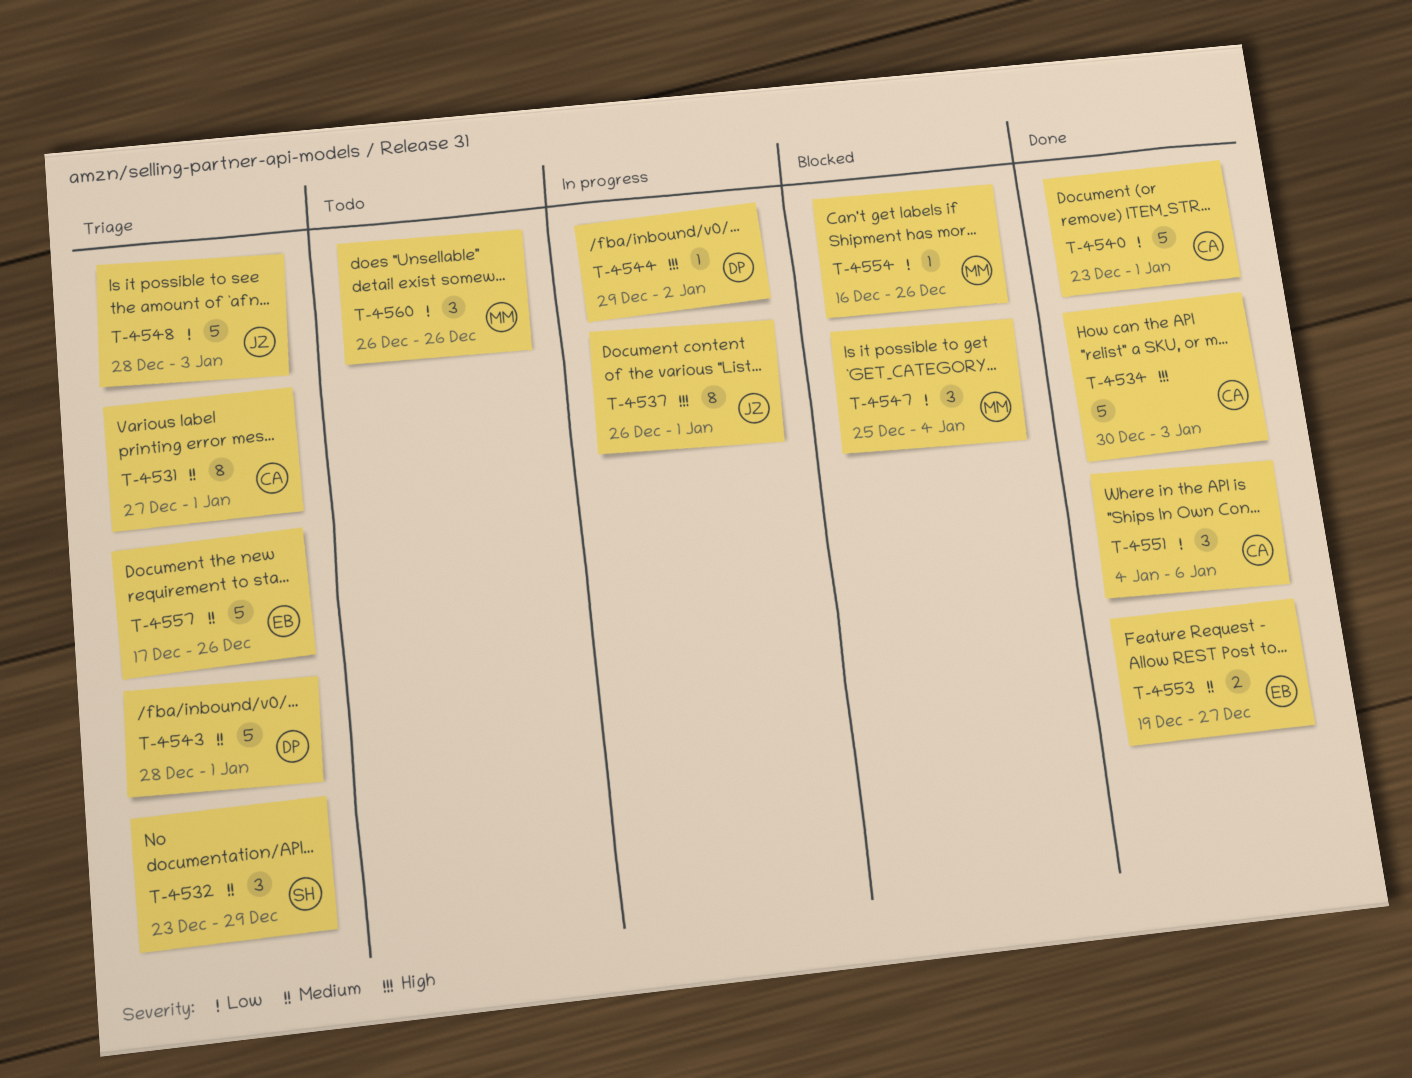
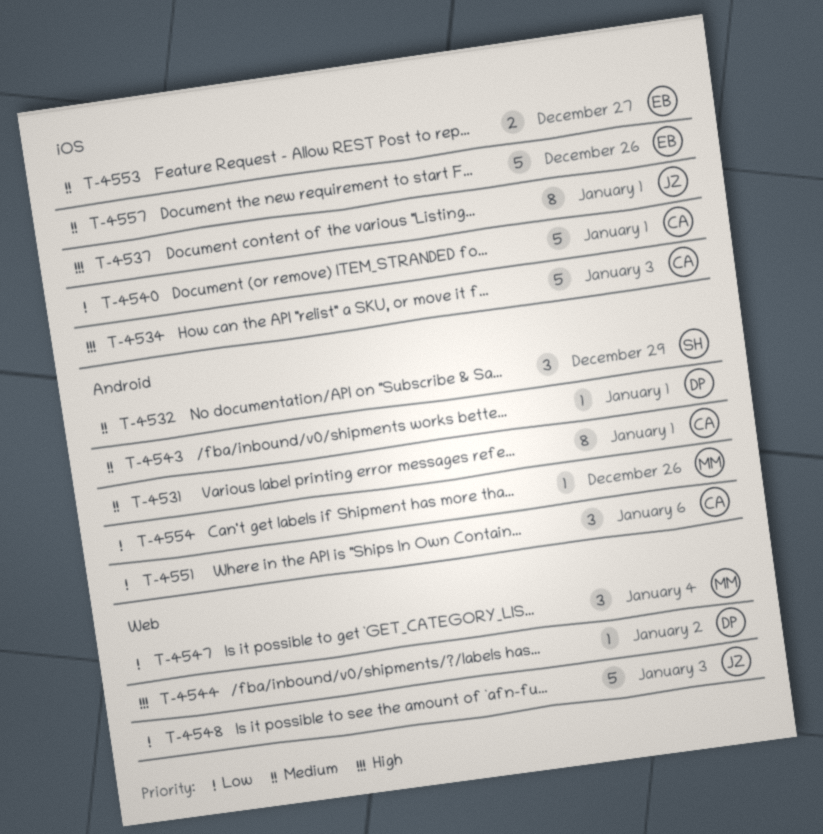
T-4543, estimate: 5 -> 1
T-4560: present -> none

